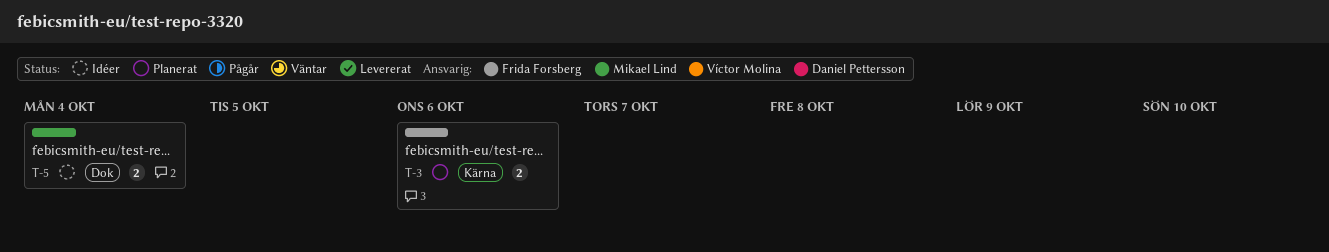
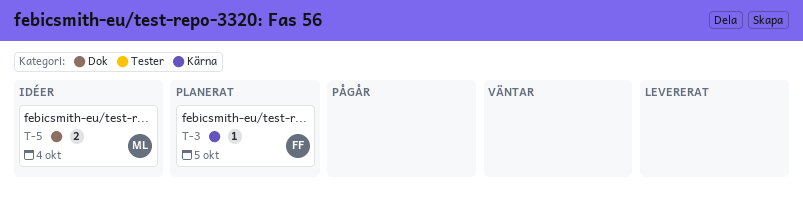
T-3, estimate: 2 -> 1
T-3, due: Oct 6 -> Oct 5

